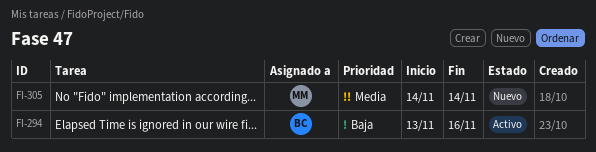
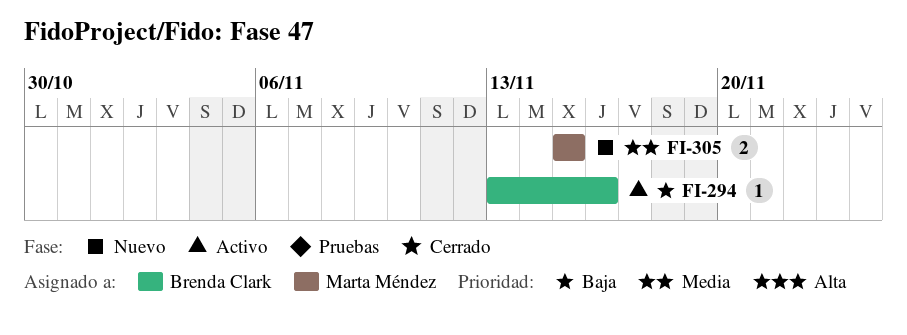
FI-305, start: Nov 14 -> Nov 15
FI-305, due: Nov 14 -> Nov 15

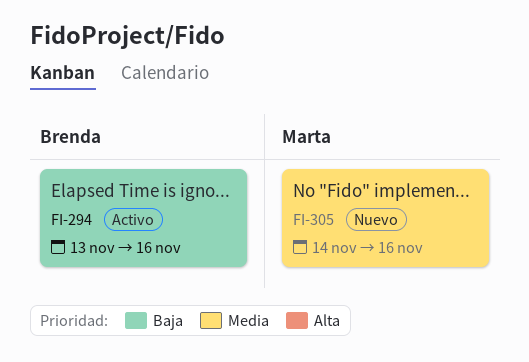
FI-305, start: Nov 15 -> Nov 14
FI-305, due: Nov 15 -> Nov 16

